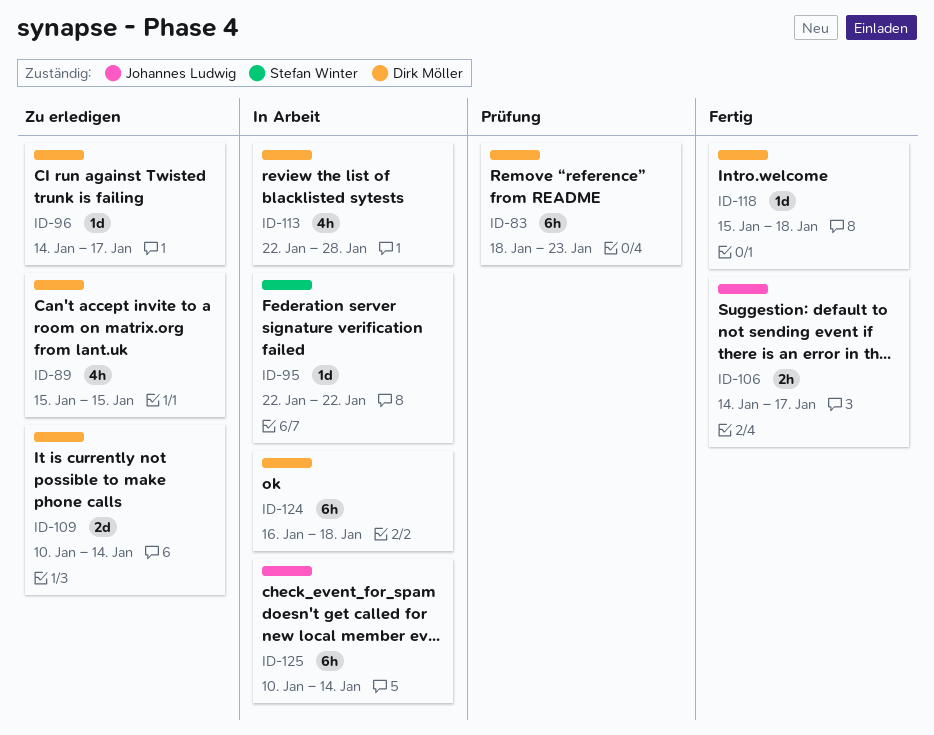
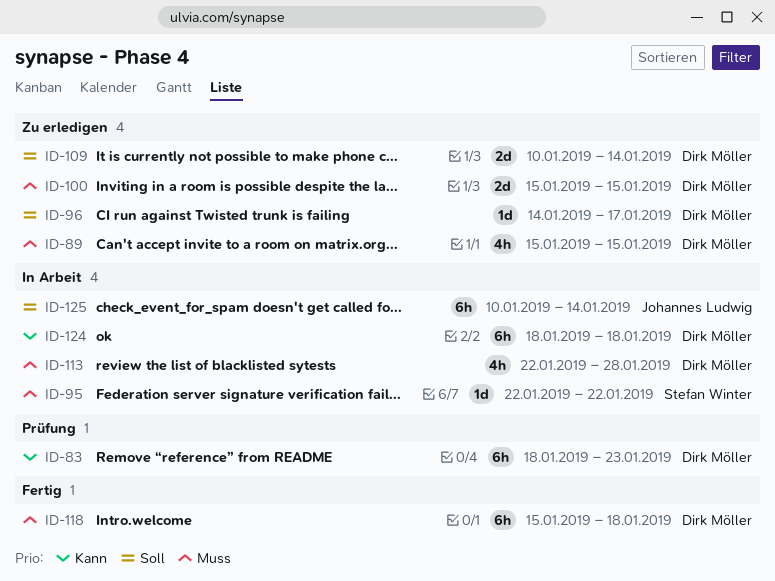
ID-100: none -> present
ID-106: present -> none
ID-118, estimate: 1d -> 6h
ID-124, start: Jan 16 -> Jan 18

